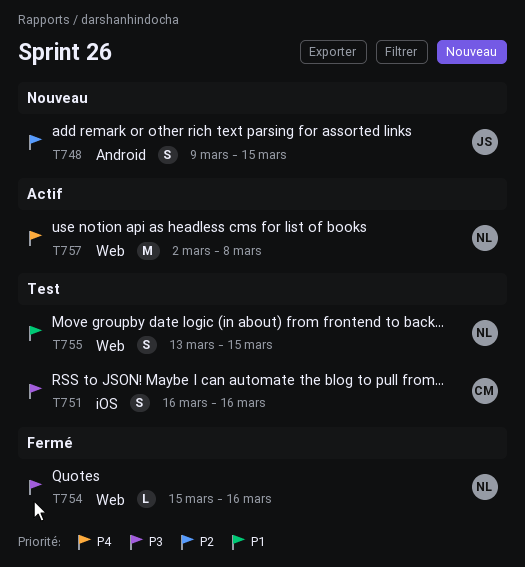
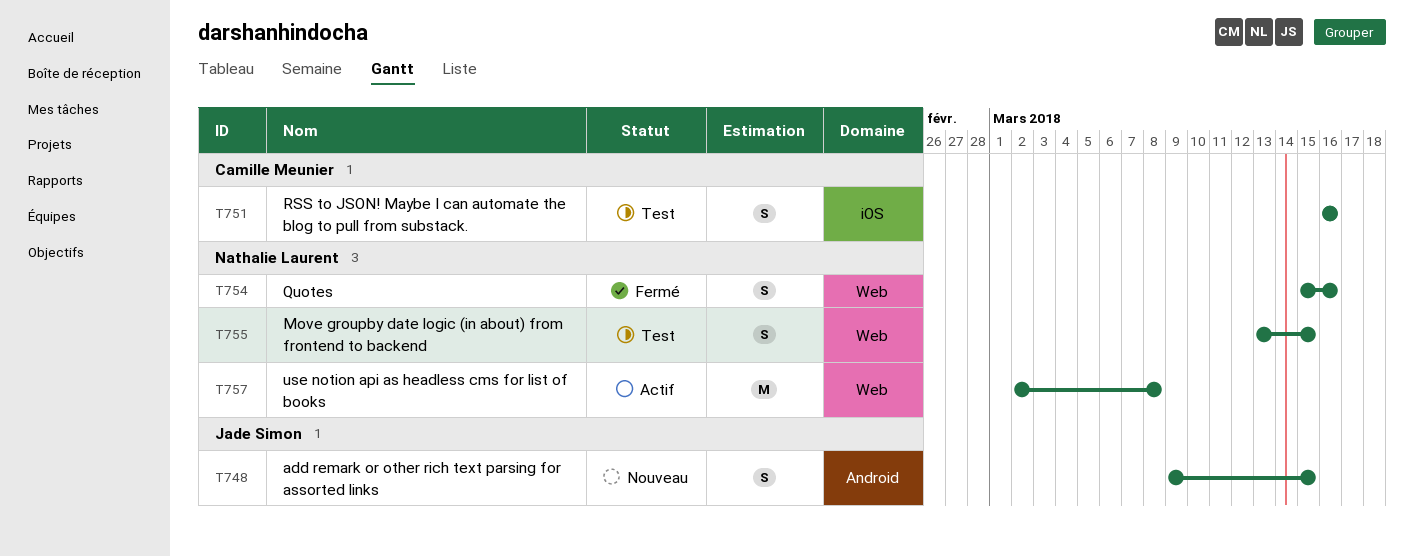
T754, estimate: L -> S

